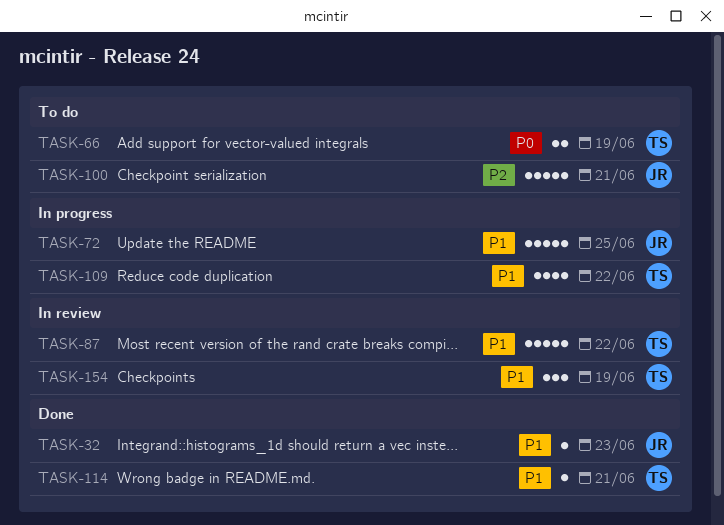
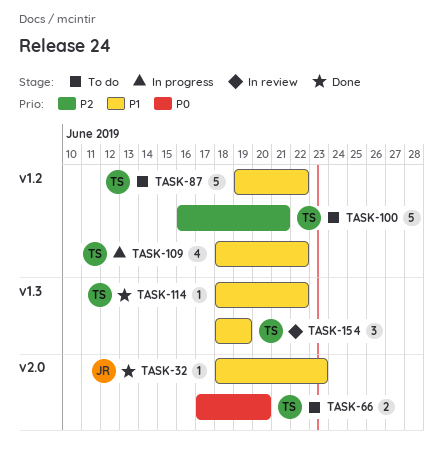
TASK-66, due: Jun 19 -> Jun 20
TASK-72: present -> none
TASK-87, status: In review -> To do
TASK-100, owner: JR -> TS
TASK-114, due: Jun 21 -> Jun 22

